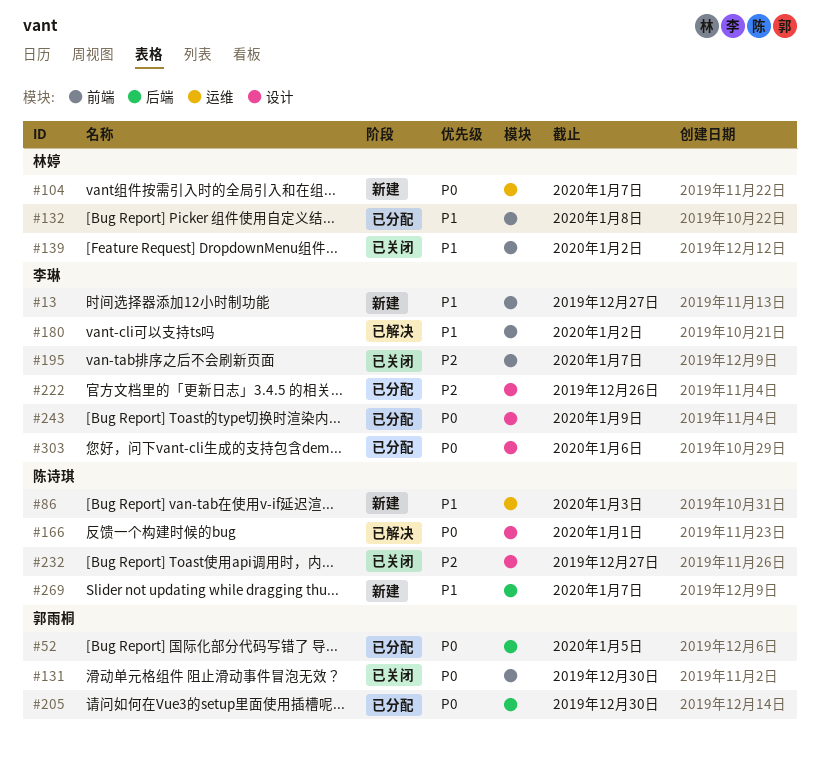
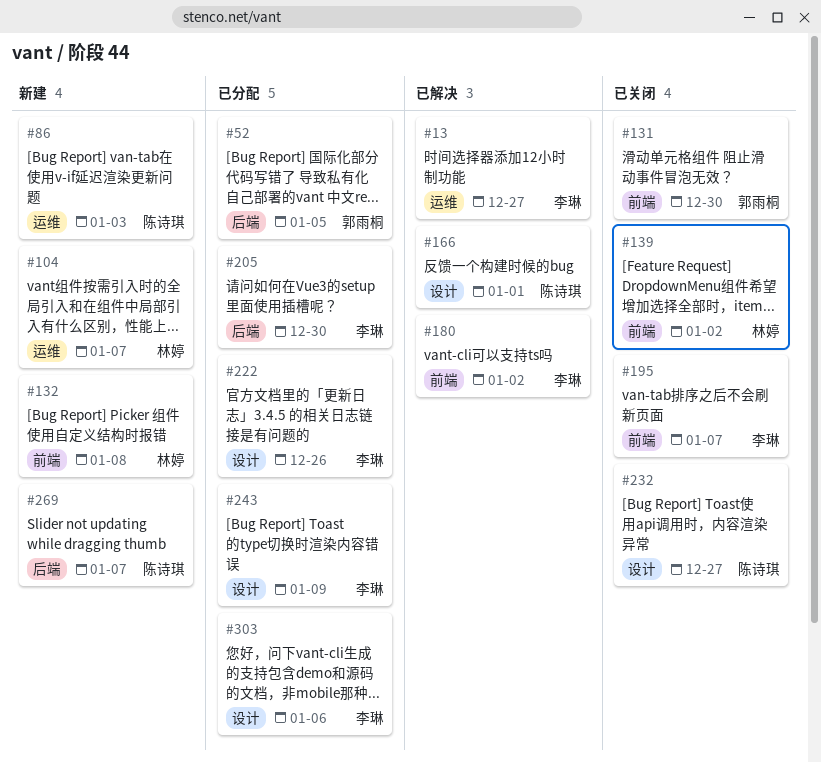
#13, status: 新建 -> 已解决
#13, label: 前端 -> 运维
#132, status: 已分配 -> 新建
#205, owner: 郭雨桐 -> 李琳

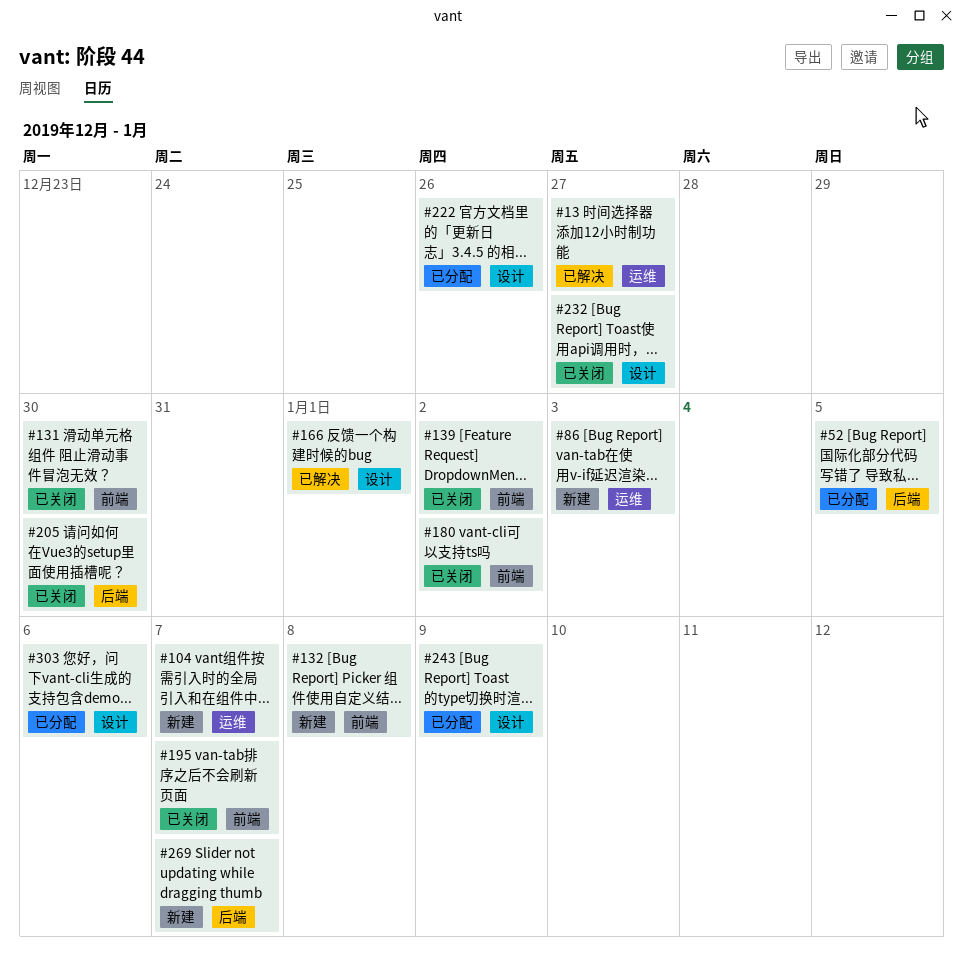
#180, status: 已解决 -> 已关闭
#205, status: 已分配 -> 已关闭

